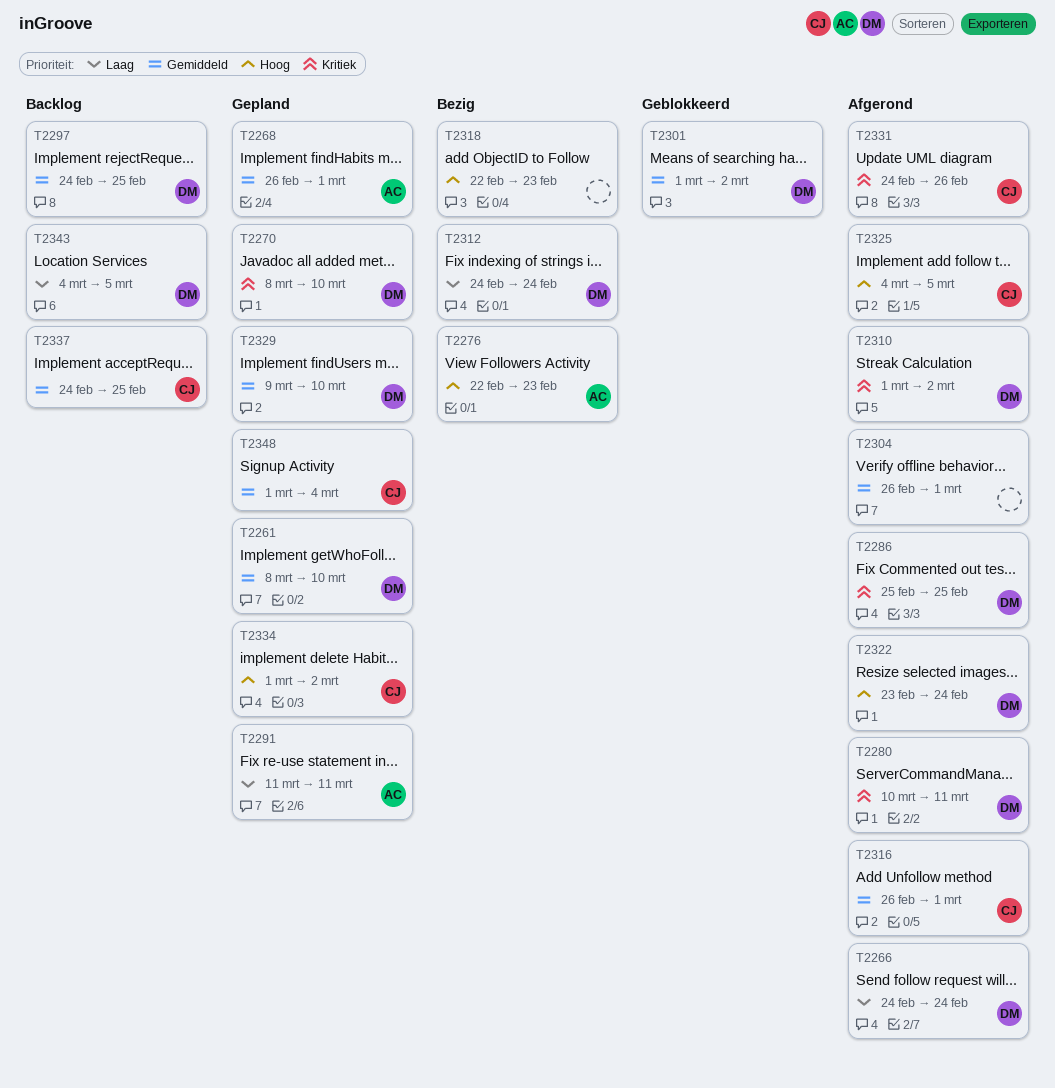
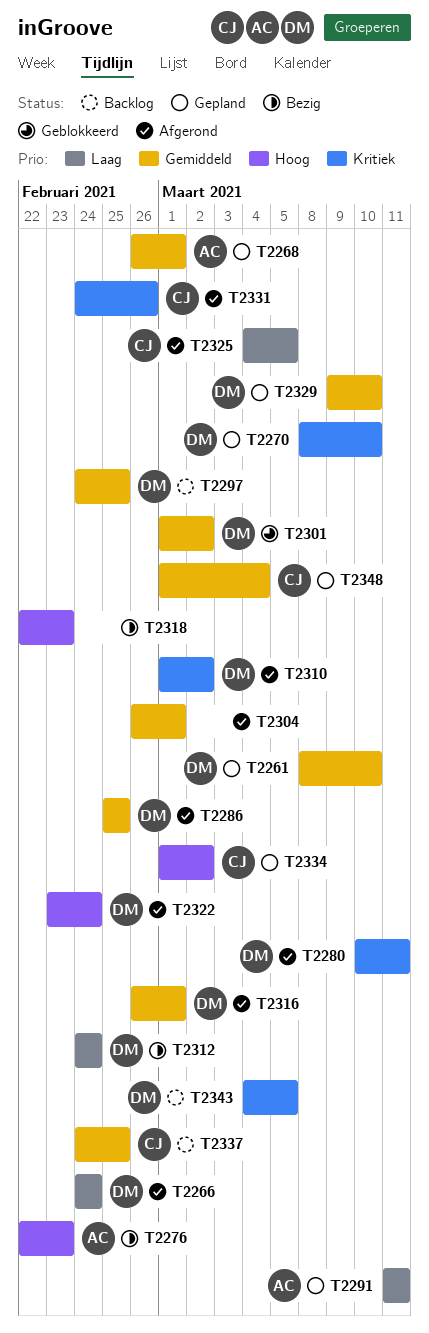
T2286, priority: Kritiek -> Gemiddeld
T2316, owner: CJ -> DM
T2325, priority: Hoog -> Laag
T2343, priority: Laag -> Kritiek

